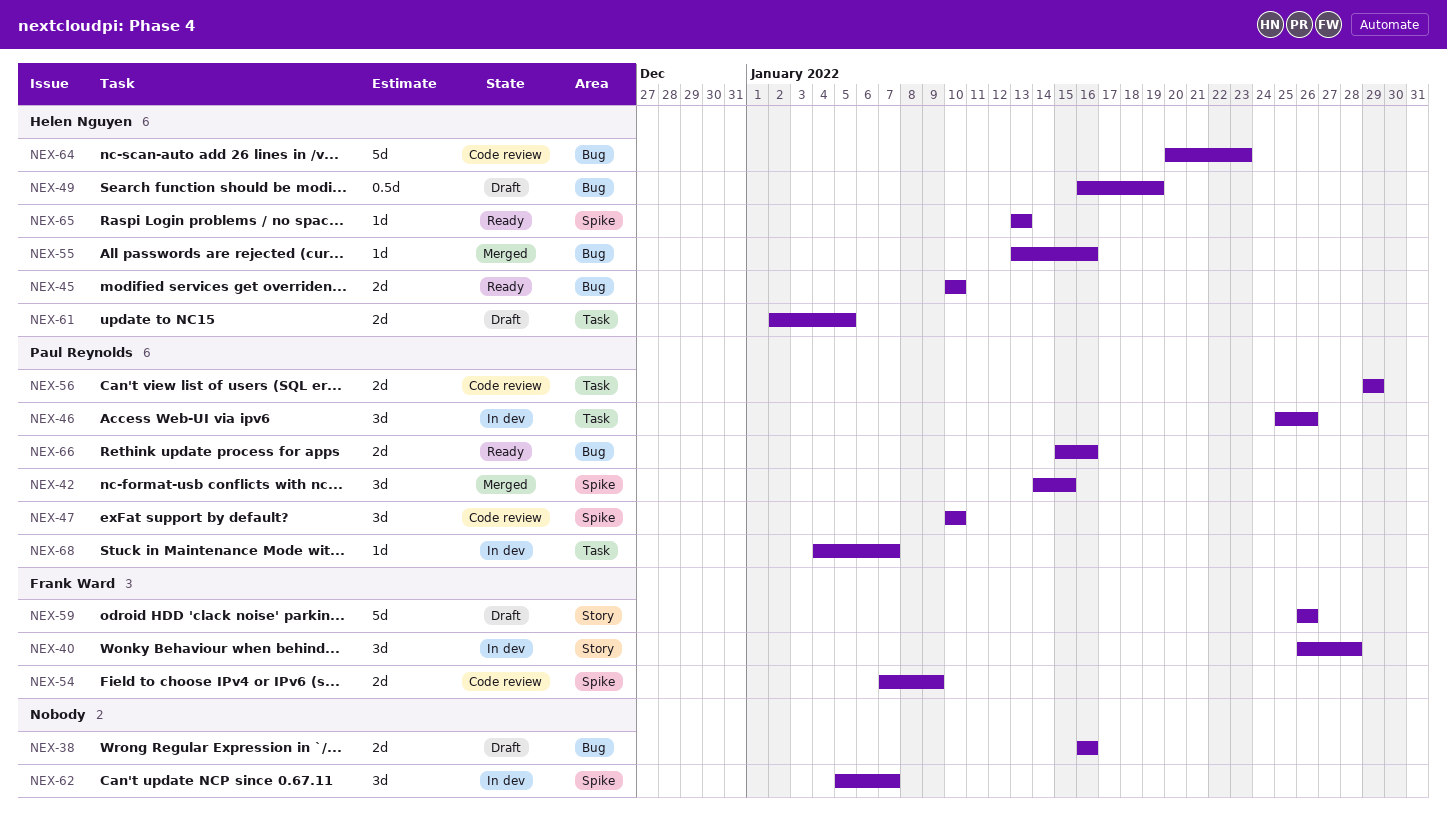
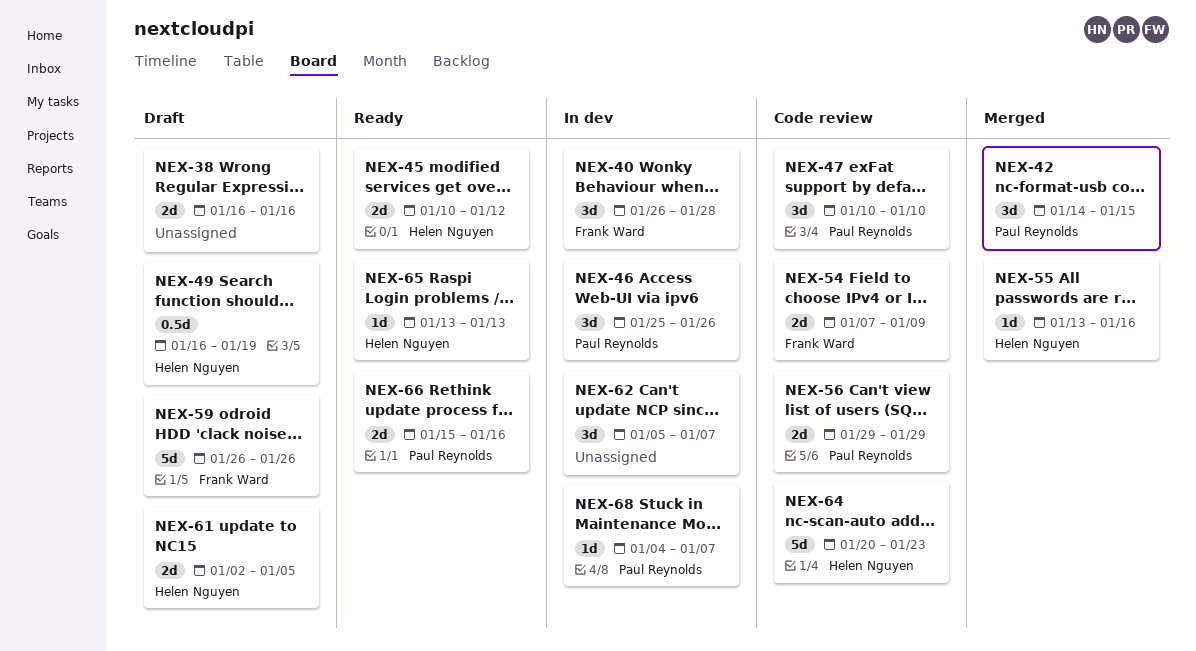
NEX-45, due: Jan 10 -> Jan 12

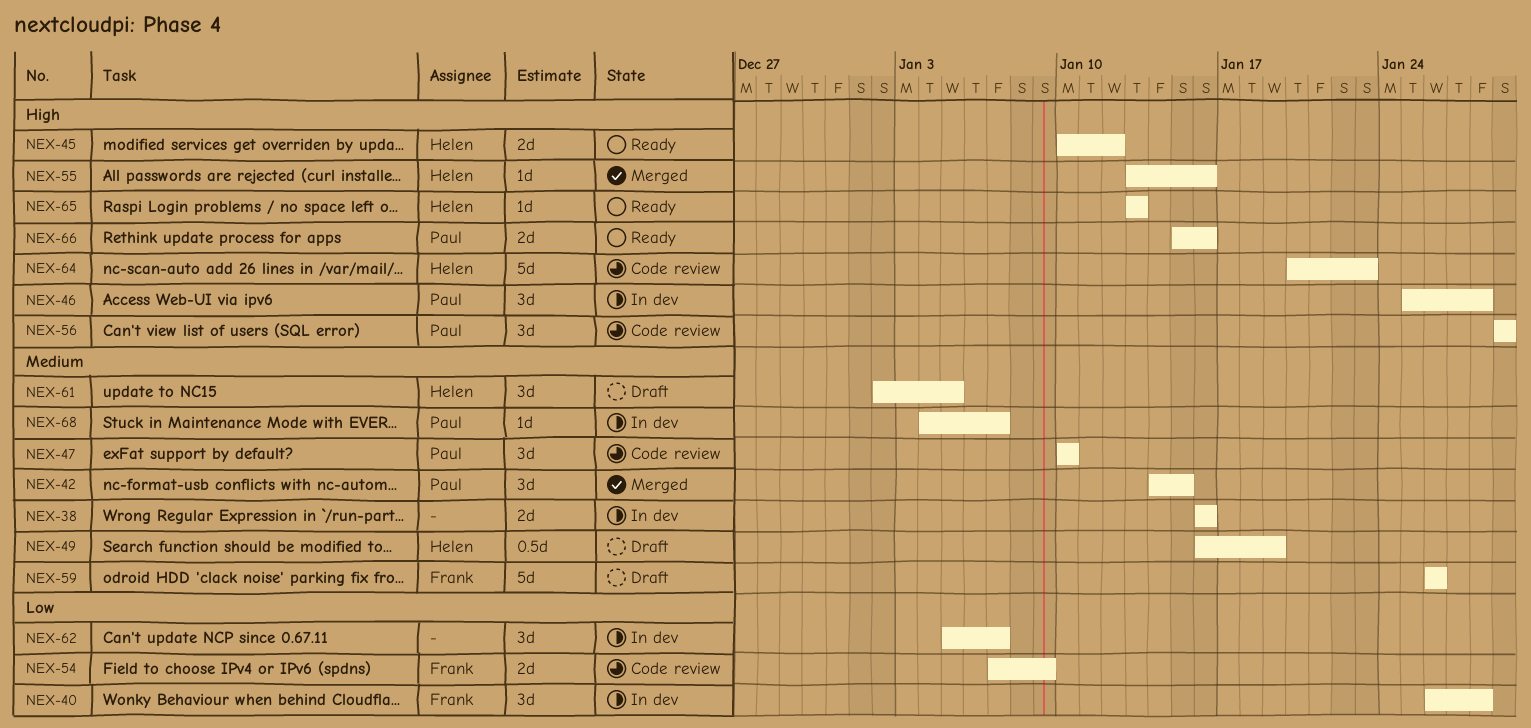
NEX-38, status: Draft -> In dev
NEX-46, due: Jan 26 -> Jan 28
NEX-56, estimate: 2d -> 3d
NEX-61, estimate: 2d -> 3d

